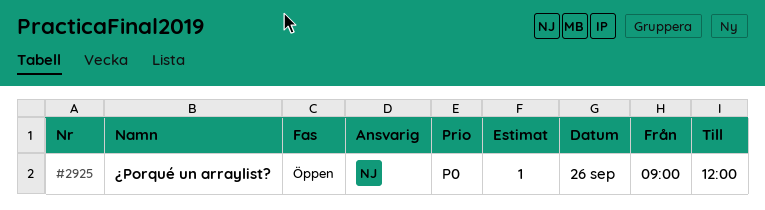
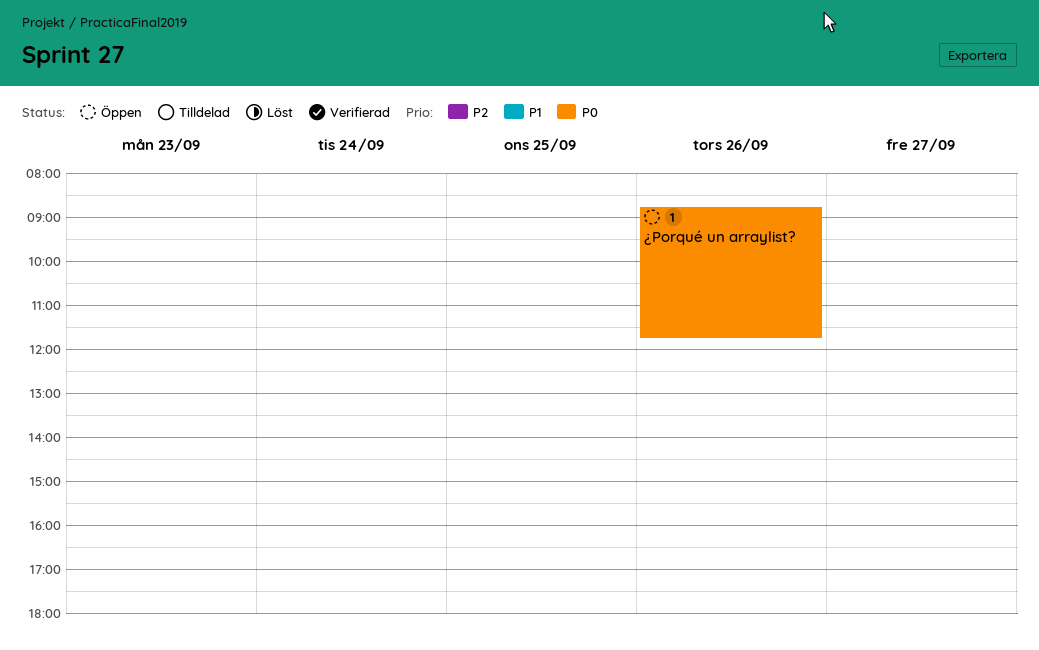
¿Porqué un arraylist?, begins: 09:00 -> 08:45
¿Porqué un arraylist?, ends: 12:00 -> 11:45

